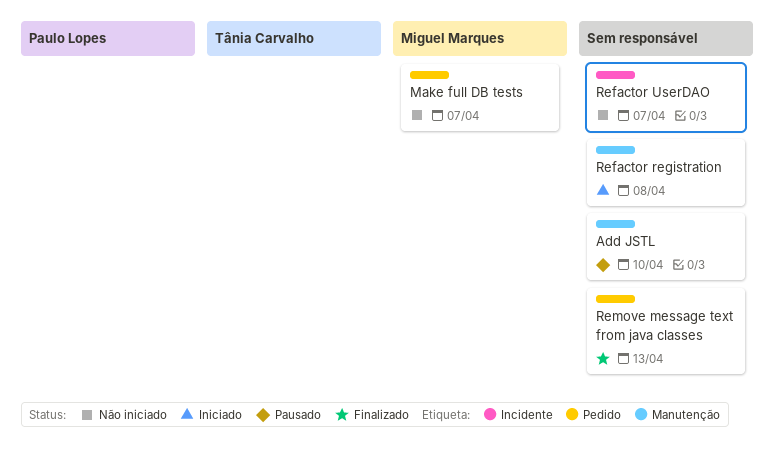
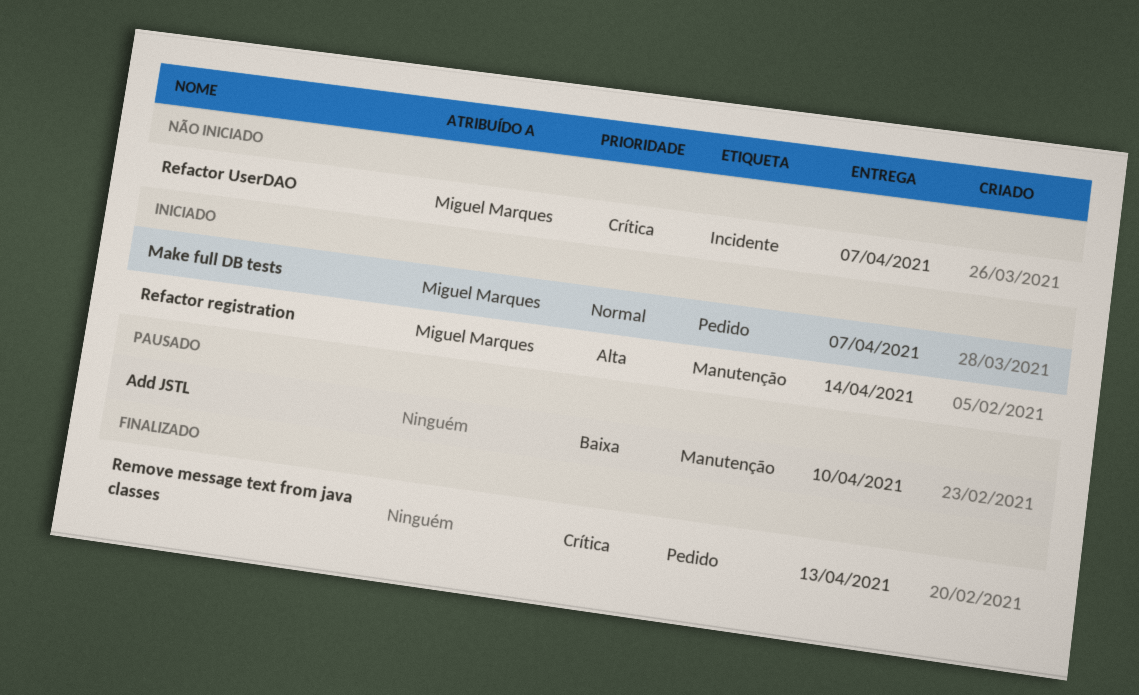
Make full DB tests, status: Não iniciado -> Iniciado
Refactor registration, owner: none -> Miguel Marques
Refactor registration, due: Apr 8 -> Apr 14
Refactor UserDAO, owner: none -> Miguel Marques

